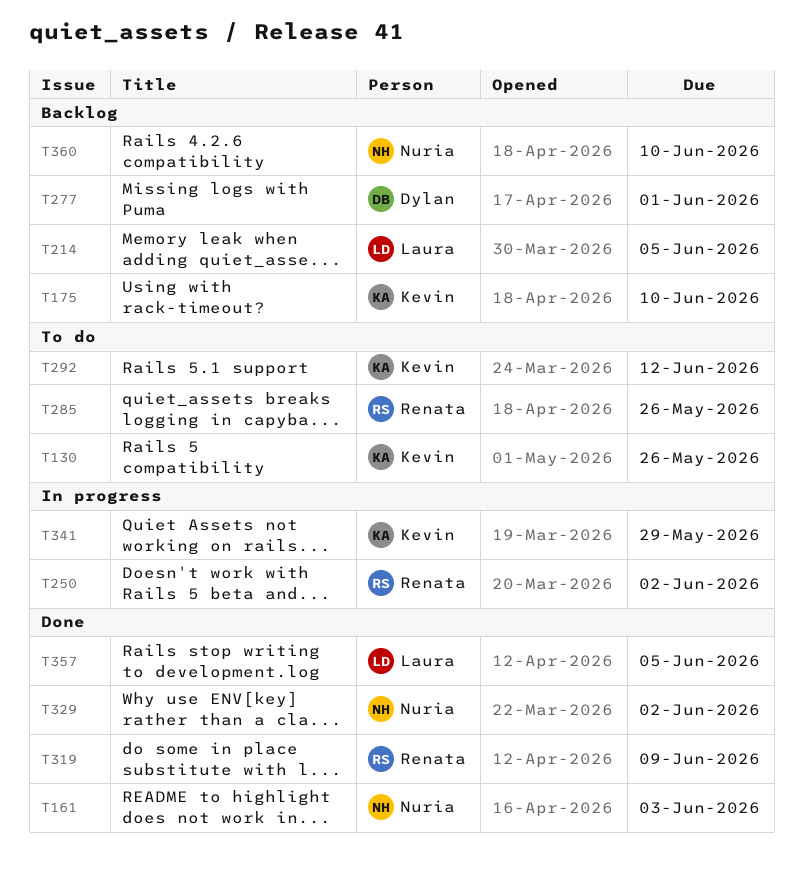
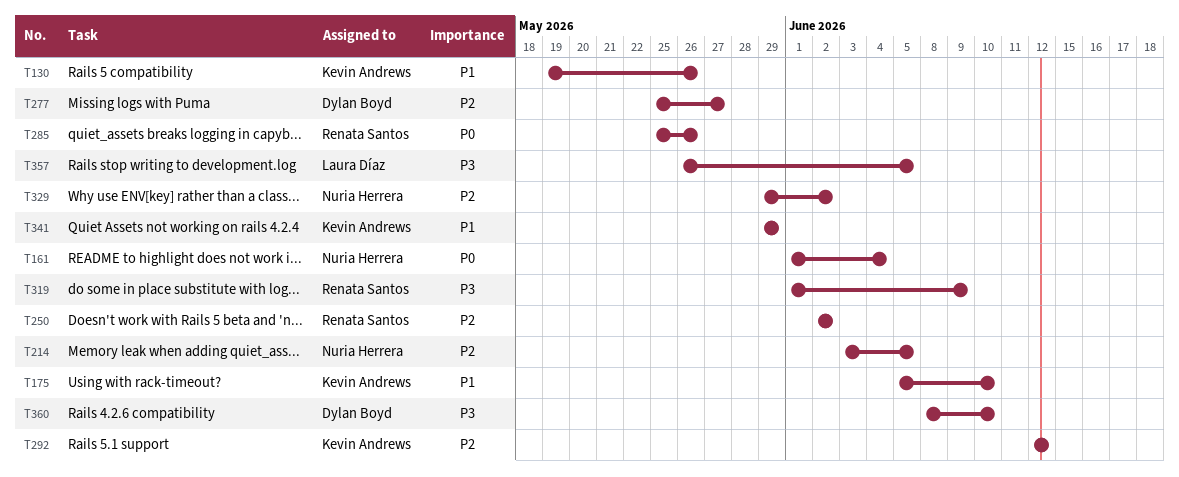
T161, due: Jun 3 -> Jun 4
T214, owner: Laura Díaz -> Nuria Herrera
T277, due: Jun 1 -> May 27
T360, owner: Nuria Herrera -> Dylan Boyd

